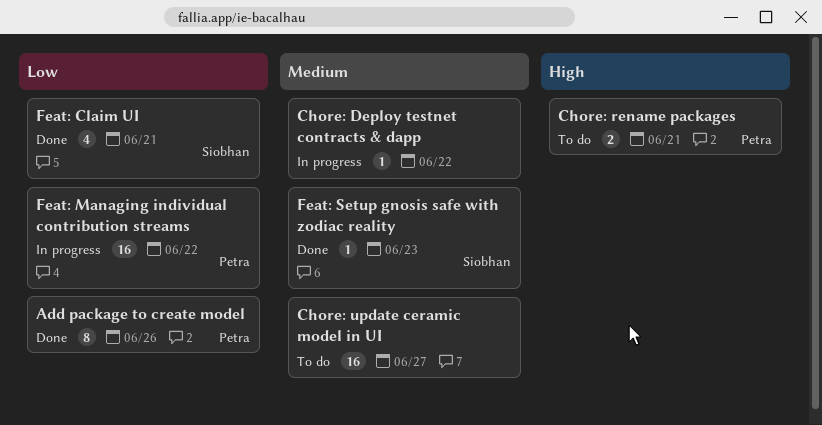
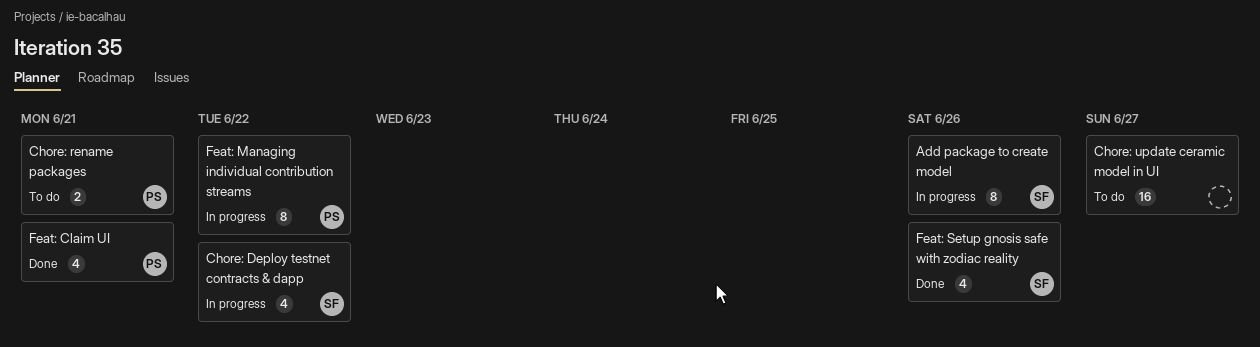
Add package to create model, status: Done -> In progress
Add package to create model, owner: Petra -> Siobhan
Chore: Deploy testnet contracts & dapp, owner: none -> Siobhan
Chore: Deploy testnet contracts & dapp, estimate: 1 -> 4
Feat: Claim UI, owner: Siobhan -> Petra
Feat: Managing individual contribution streams, estimate: 16 -> 8
Feat: Setup gnosis safe with zodiac reality, estimate: 1 -> 4
Feat: Setup gnosis safe with zodiac reality, due: Jun 23 -> Jun 26

